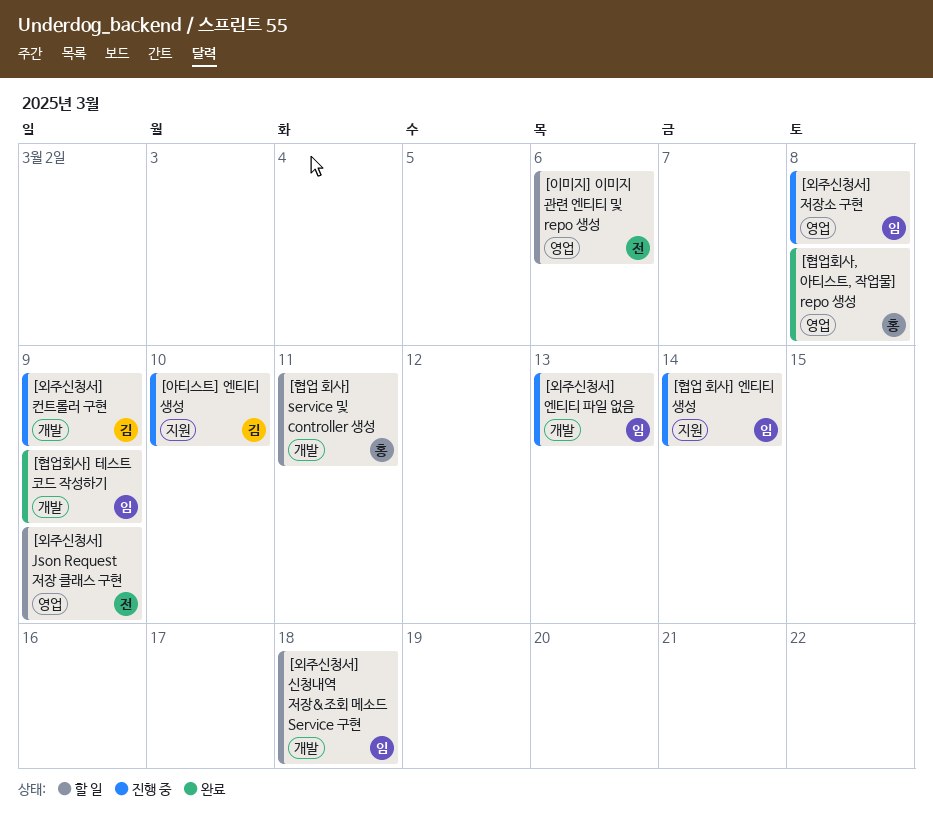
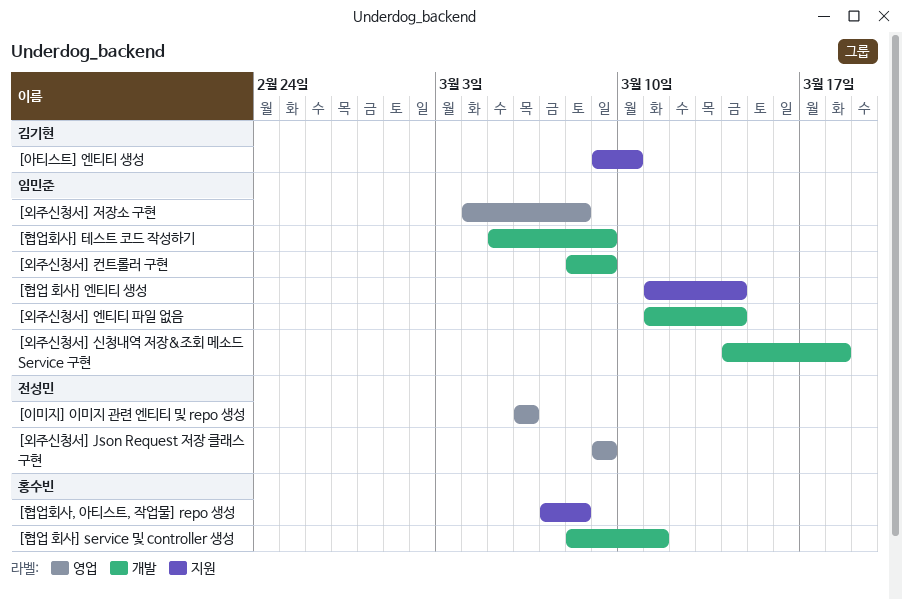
[외주신청서] 엔티티 파일 없음, due: Mar 13 -> Mar 14
[외주신청서] 컨트롤러 구현, owner: 김기현 -> 임민준
[협업회사, 아티스트, 작업물] repo 생성, label: 영업 -> 지원

